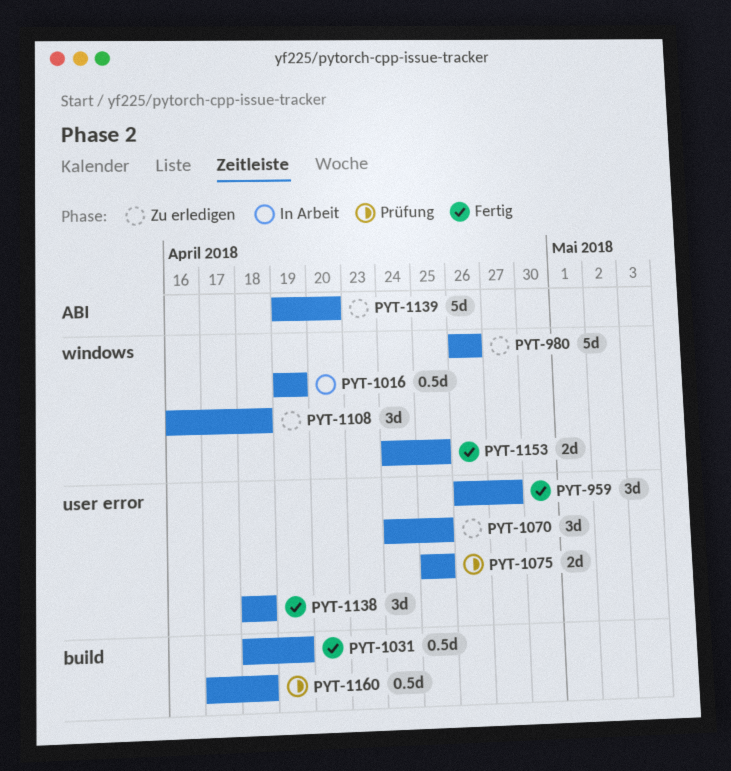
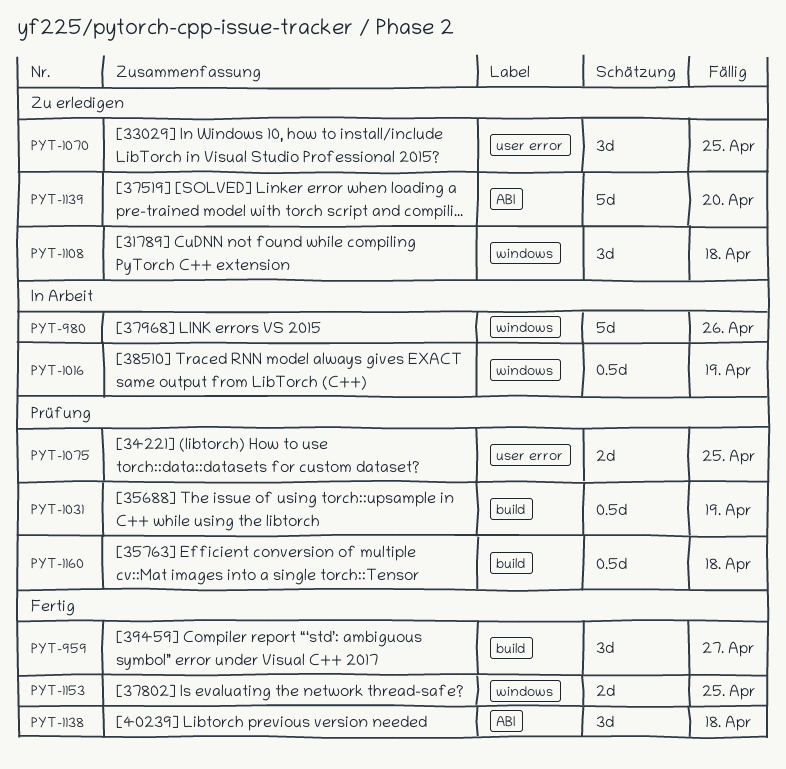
PYT-959, label: user error -> build
PYT-980, status: Zu erledigen -> In Arbeit
PYT-1031, status: Fertig -> Prüfung
PYT-1138, label: user error -> ABI

